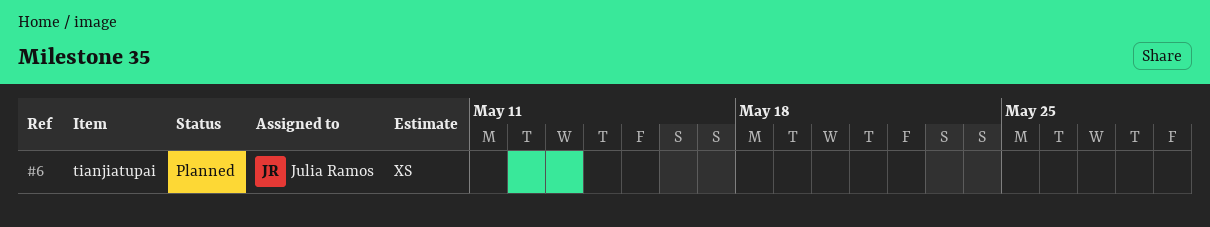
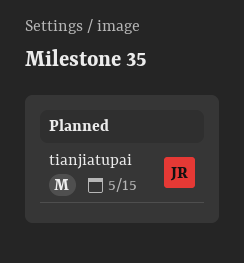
tianjiatupai, estimate: XS -> M
tianjiatupai, due: May 13 -> May 15

